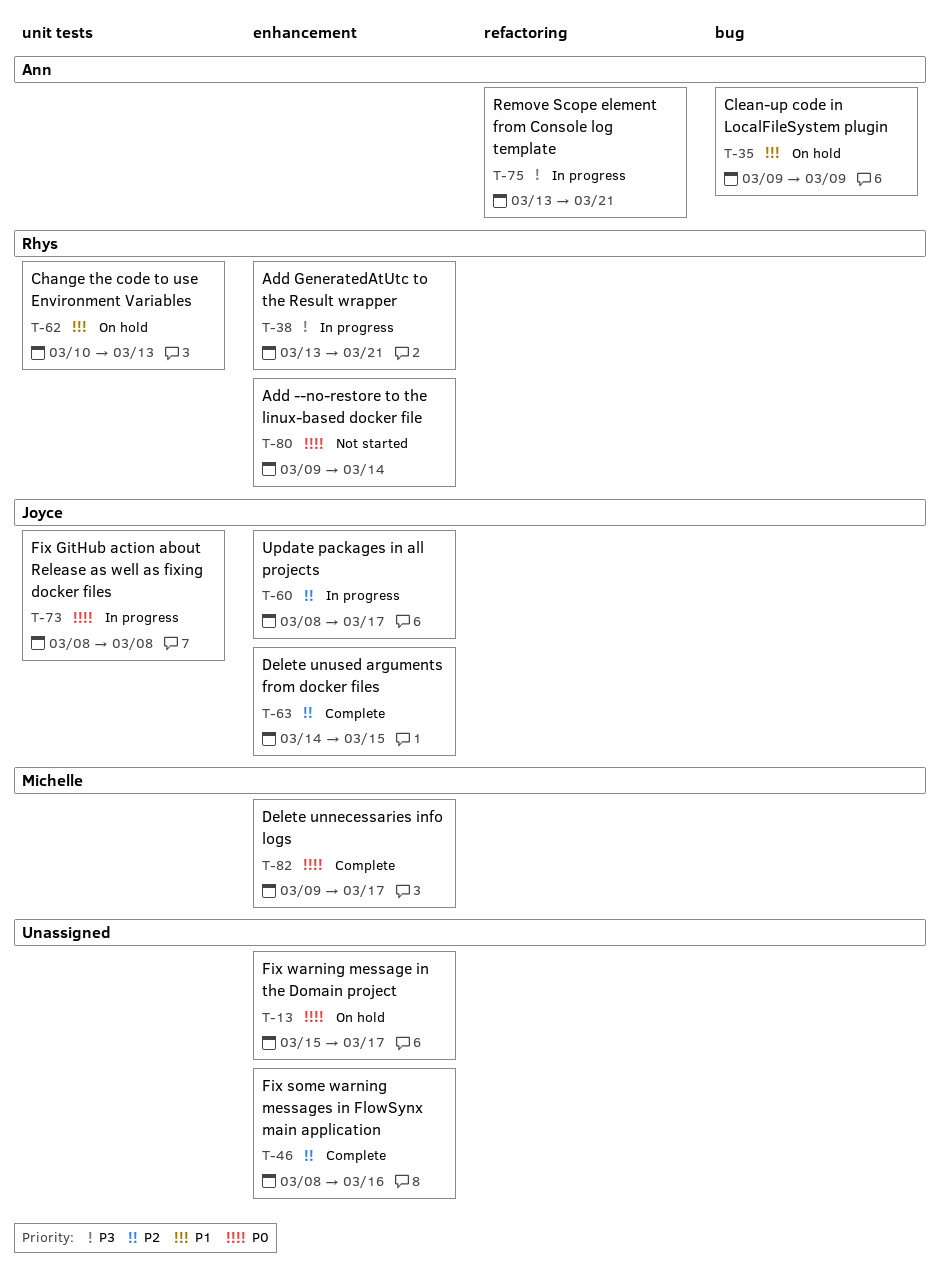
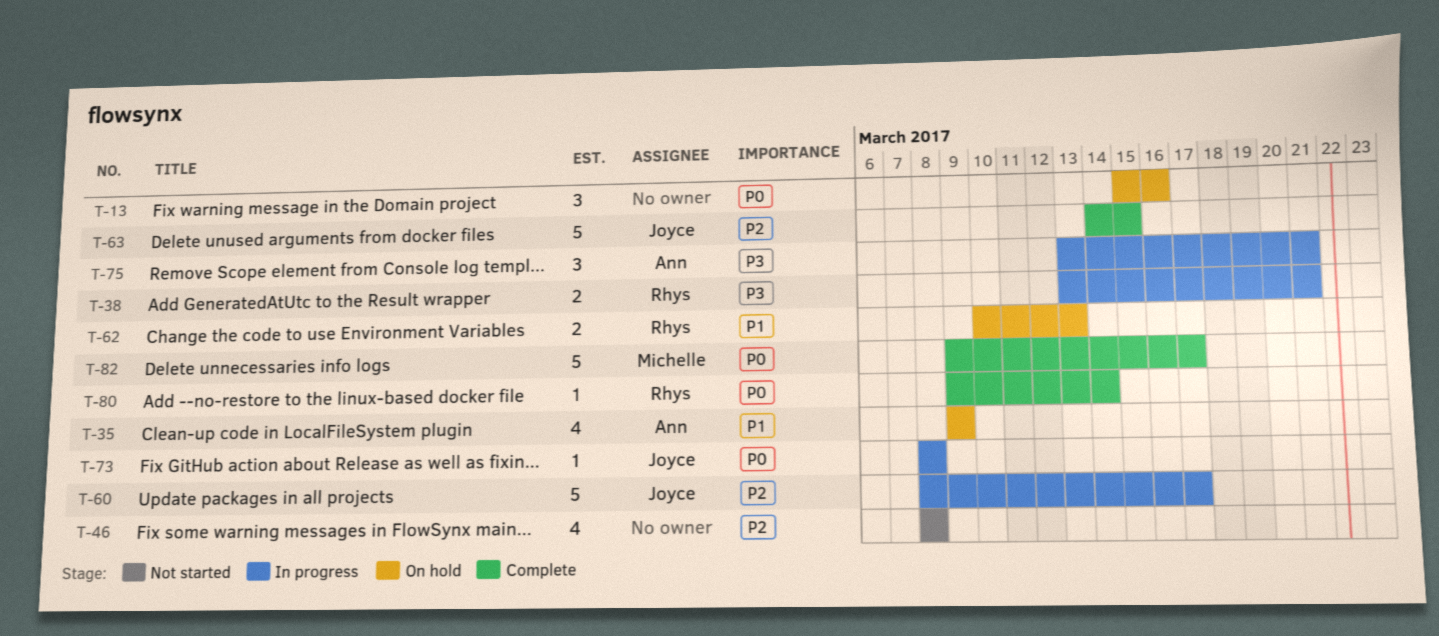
T-13, due: Mar 17 -> Mar 16
T-46, status: Complete -> Not started
T-46, due: Mar 16 -> Mar 8
T-80, status: Not started -> Complete

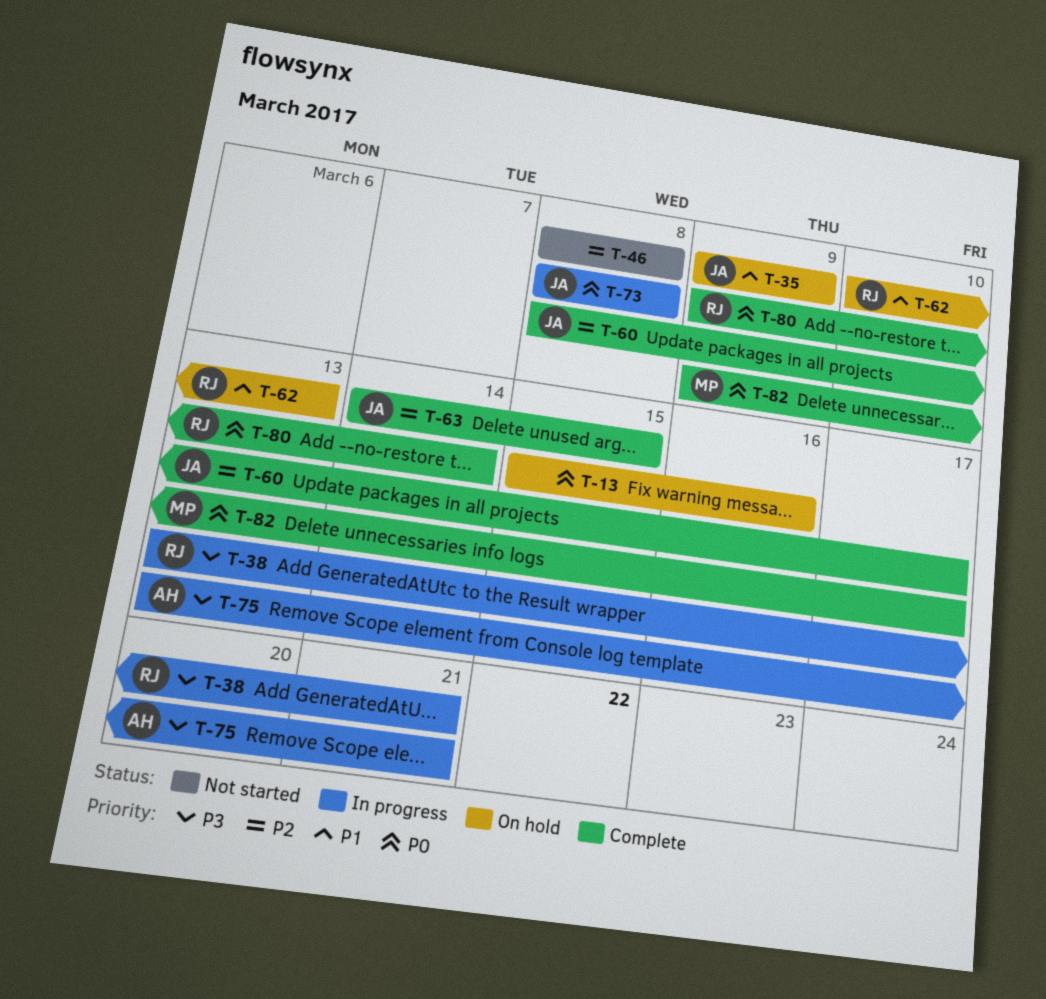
T-35, owner: Ann -> Joyce
T-60, status: In progress -> Complete

